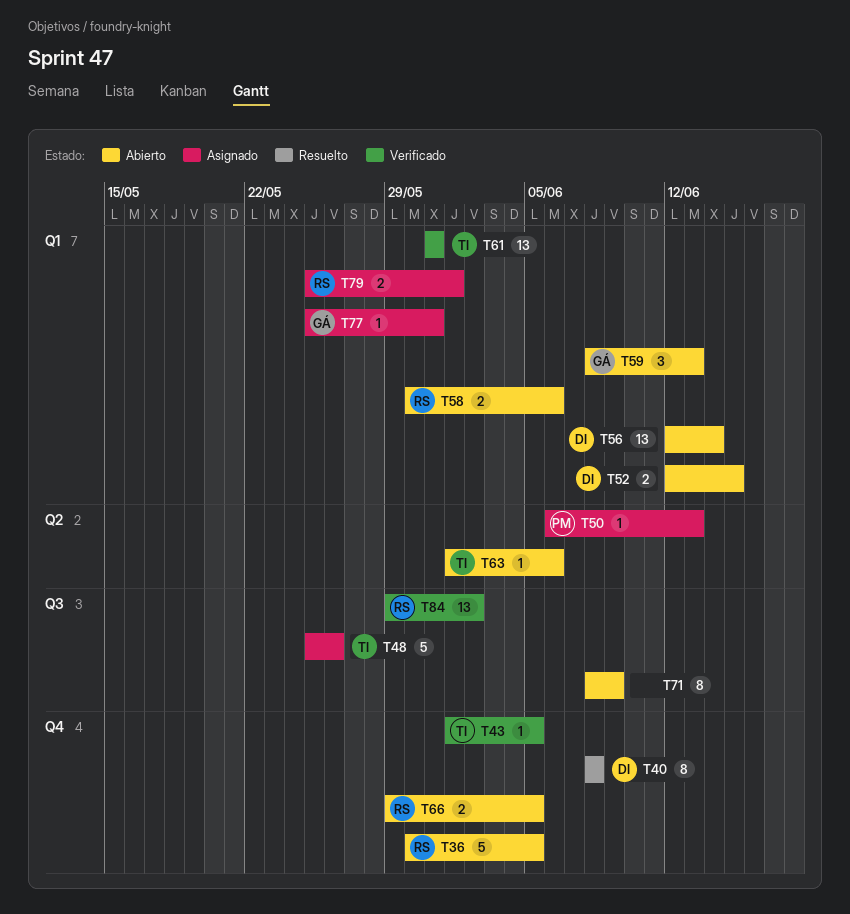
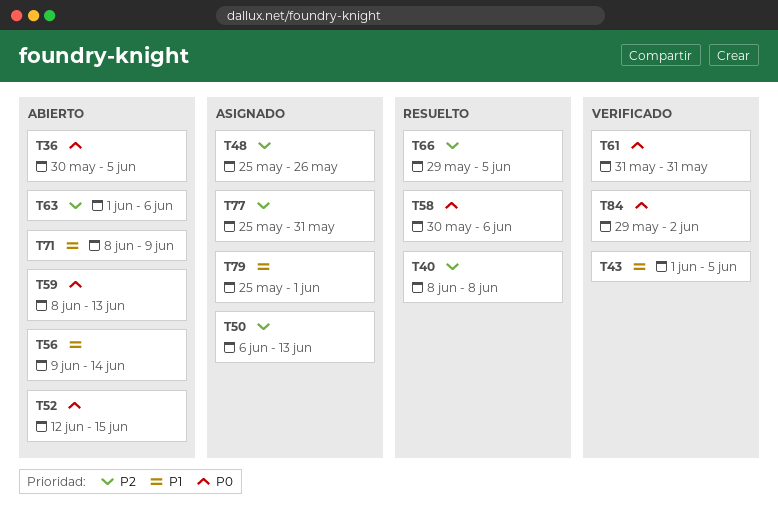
T56, start: Jun 12 -> Jun 9
T58, status: Abierto -> Resuelto
T66, status: Abierto -> Resuelto

